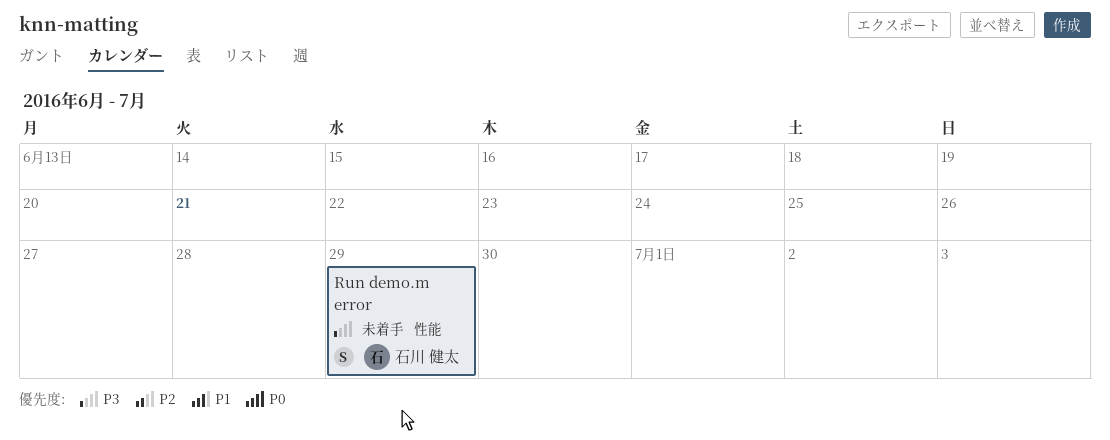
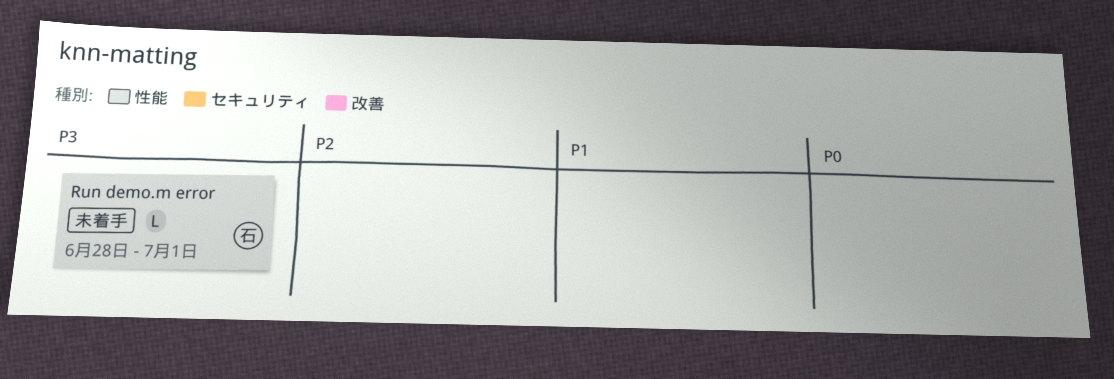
Run demo.m error, estimate: S -> L
Run demo.m error, due: Jun 29 -> Jul 1

